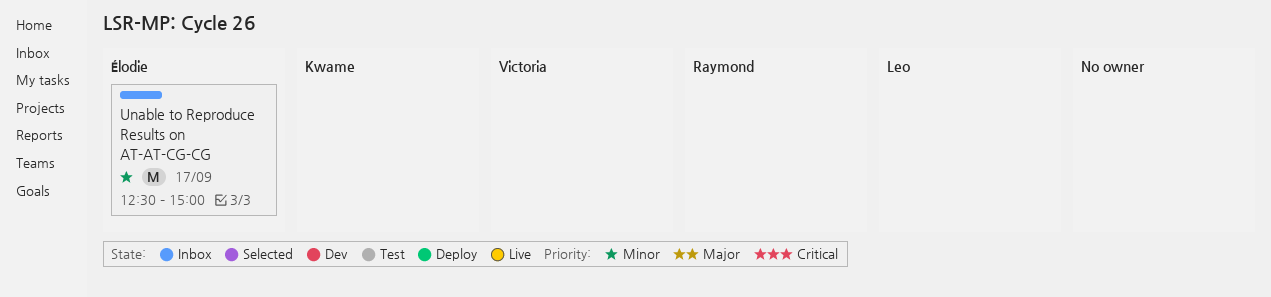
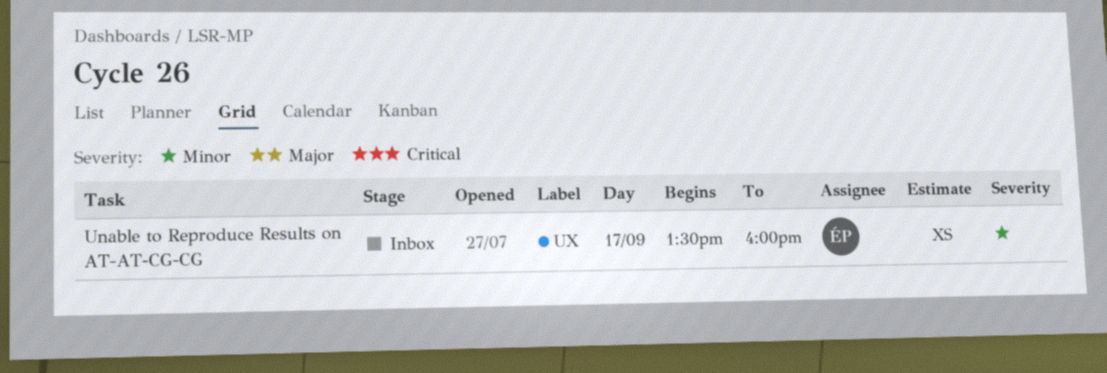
Unable to Reproduce Results on AT-AT-CG-CG, estimate: M -> XS
Unable to Reproduce Results on AT-AT-CG-CG, begins: 12:30 -> 13:30
Unable to Reproduce Results on AT-AT-CG-CG, ends: 15:00 -> 16:00

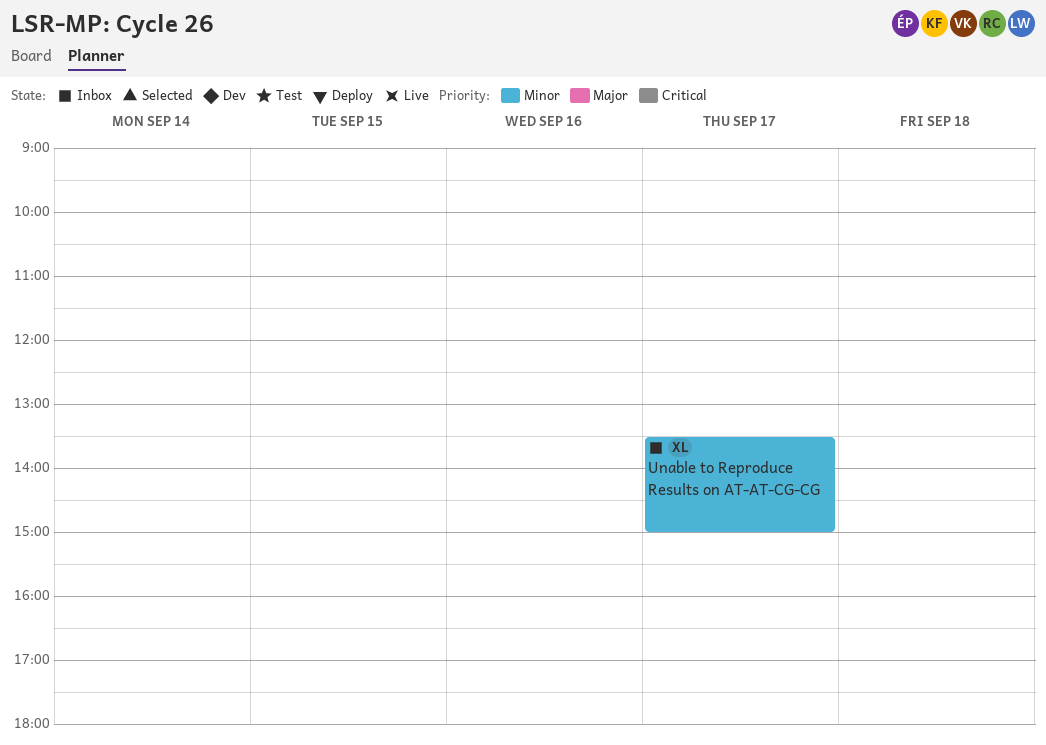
Unable to Reproduce Results on AT-AT-CG-CG, estimate: XS -> XL
Unable to Reproduce Results on AT-AT-CG-CG, ends: 16:00 -> 15:00

